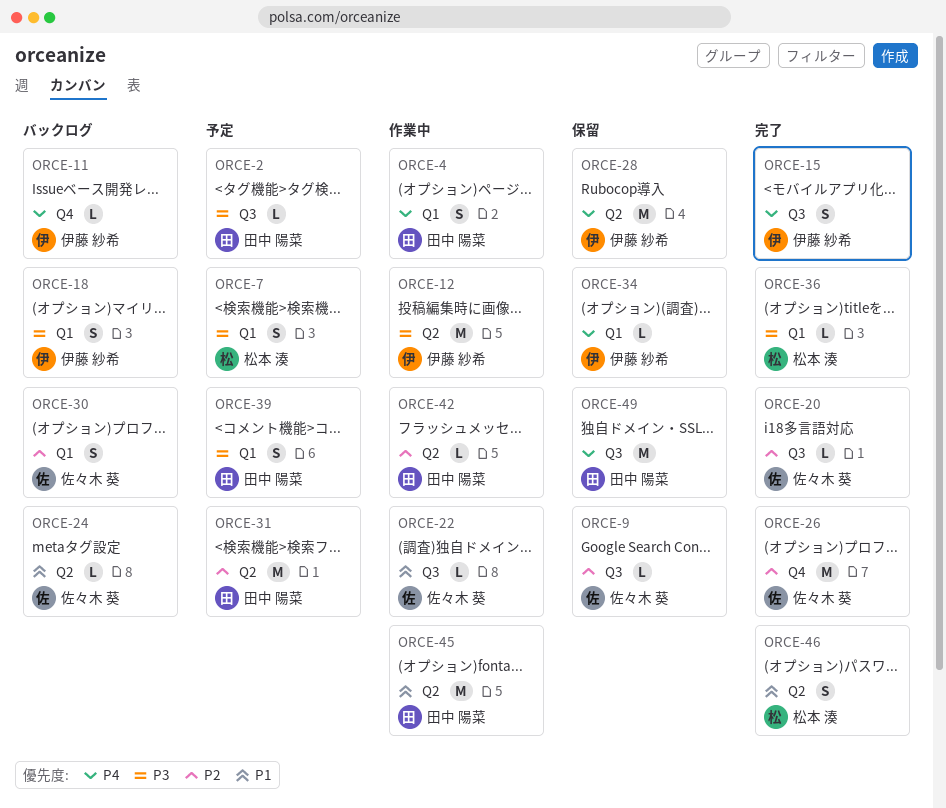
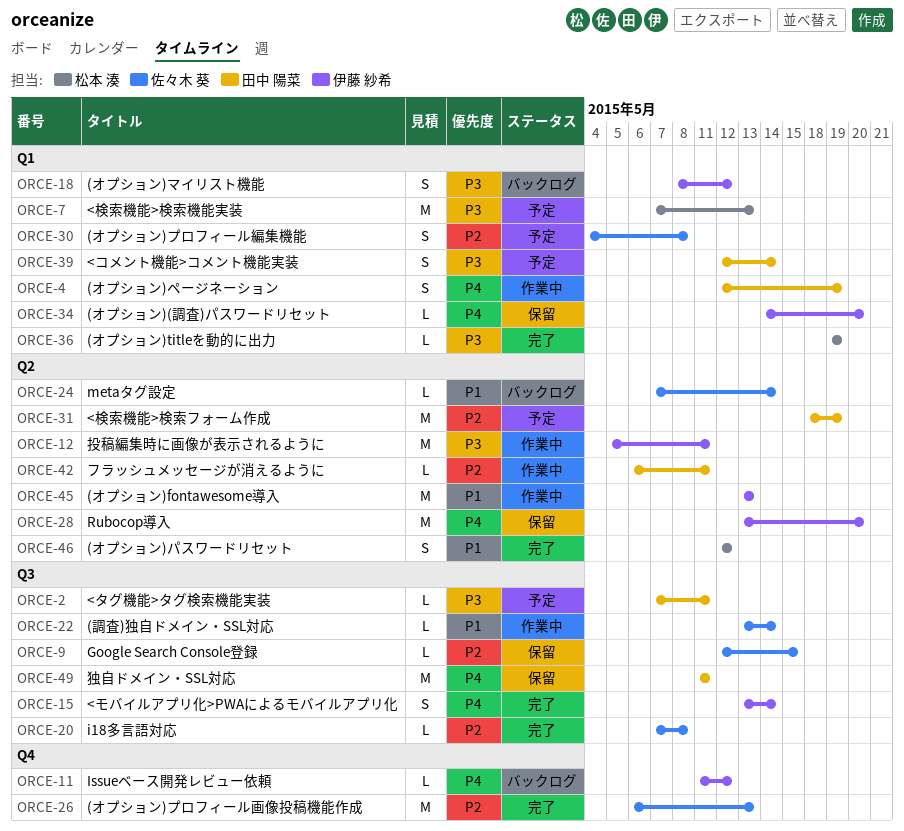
ORCE-7, estimate: S -> M
ORCE-30, status: バックログ -> 予定
ORCE-45, owner: 田中 陽菜 -> 伊藤 紗希

